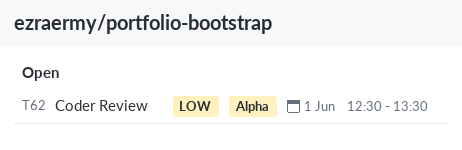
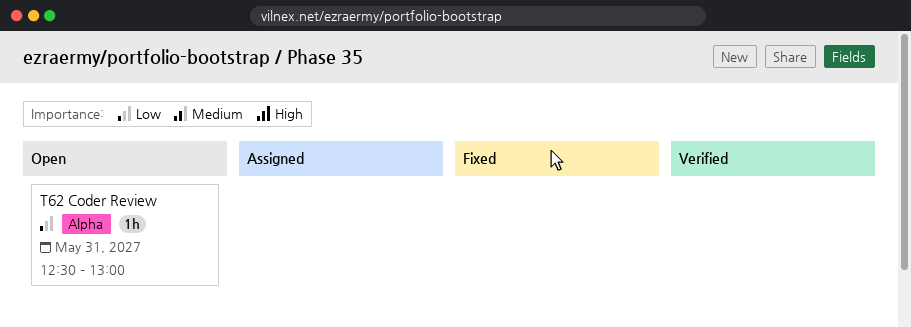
T62, day: Jun 1 -> May 31
T62, ends: 13:30 -> 13:00

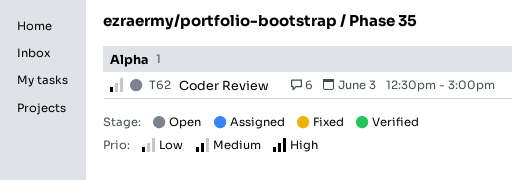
T62, day: May 31 -> Jun 3
T62, ends: 13:00 -> 15:00

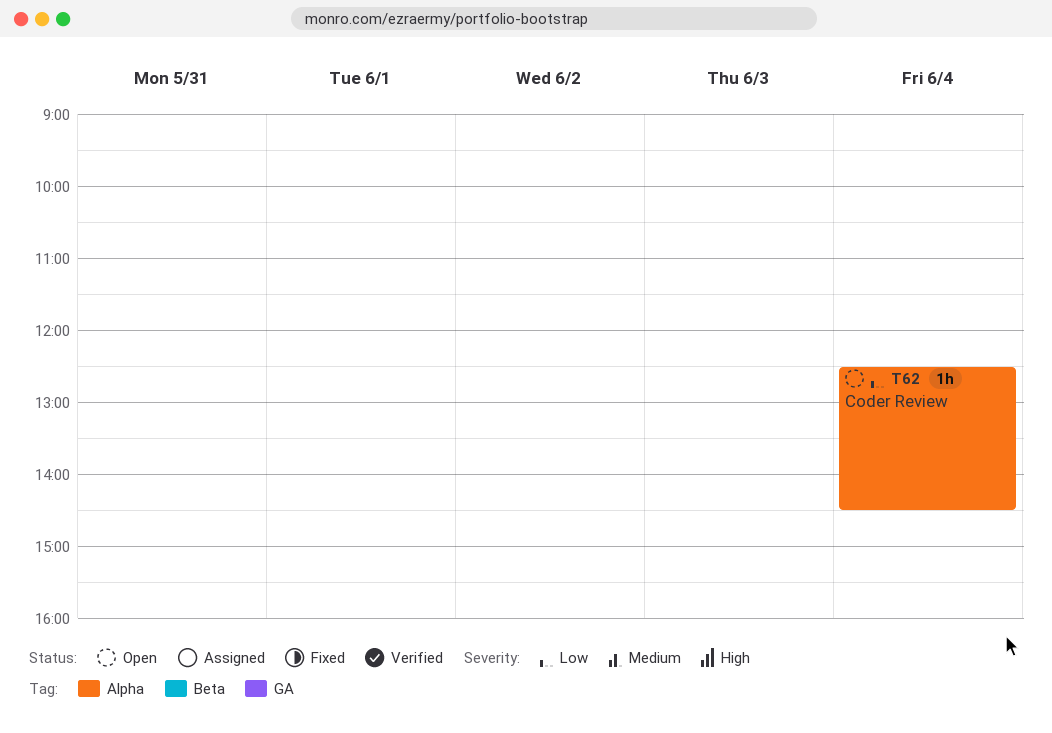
T62, day: Jun 3 -> Jun 4
T62, ends: 15:00 -> 14:30

